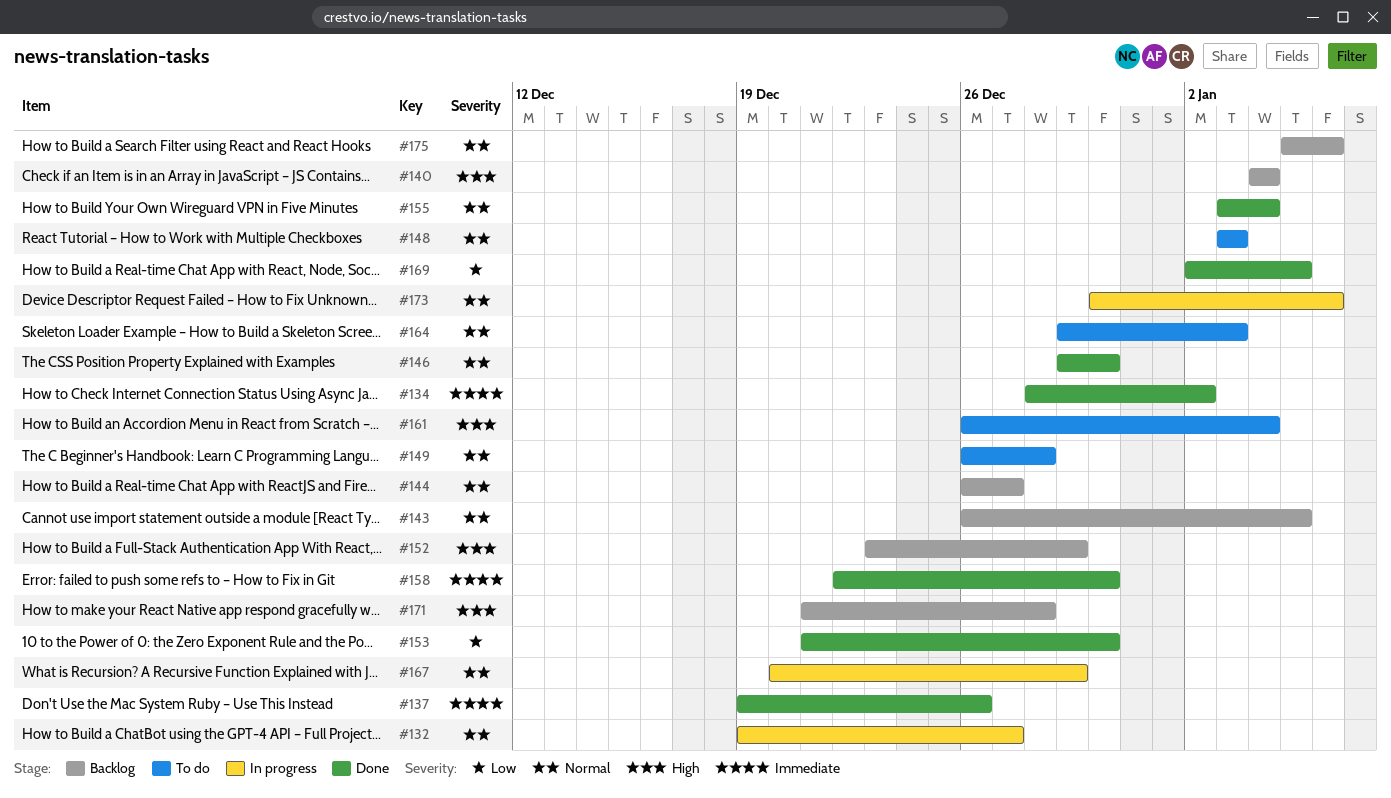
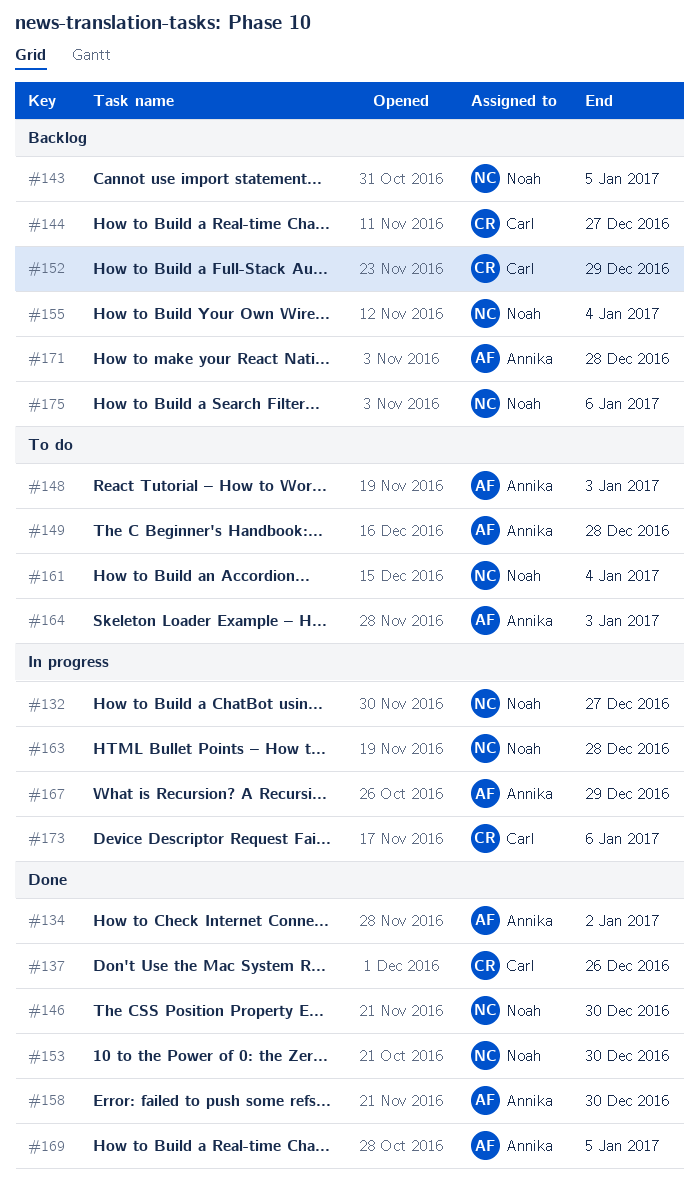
#140: present -> none
#155, status: Done -> Backlog
#163: none -> present

